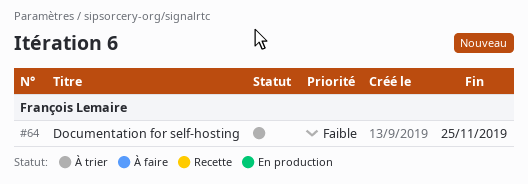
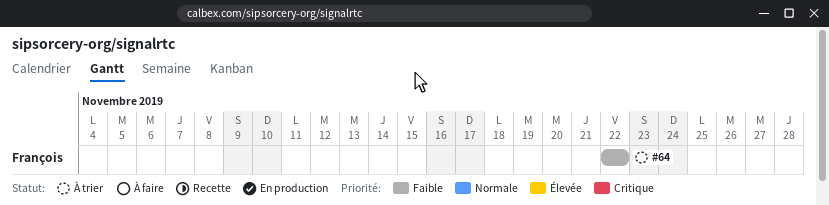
#64, due: Nov 25 -> Nov 22

